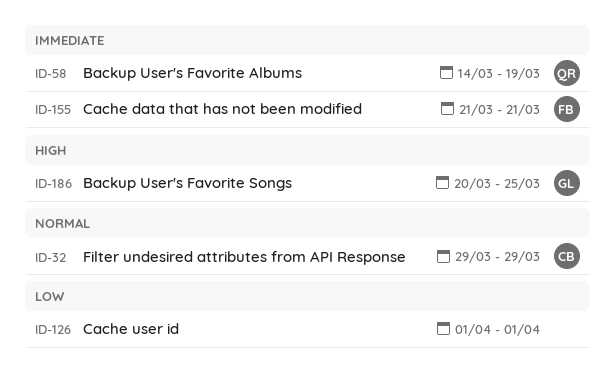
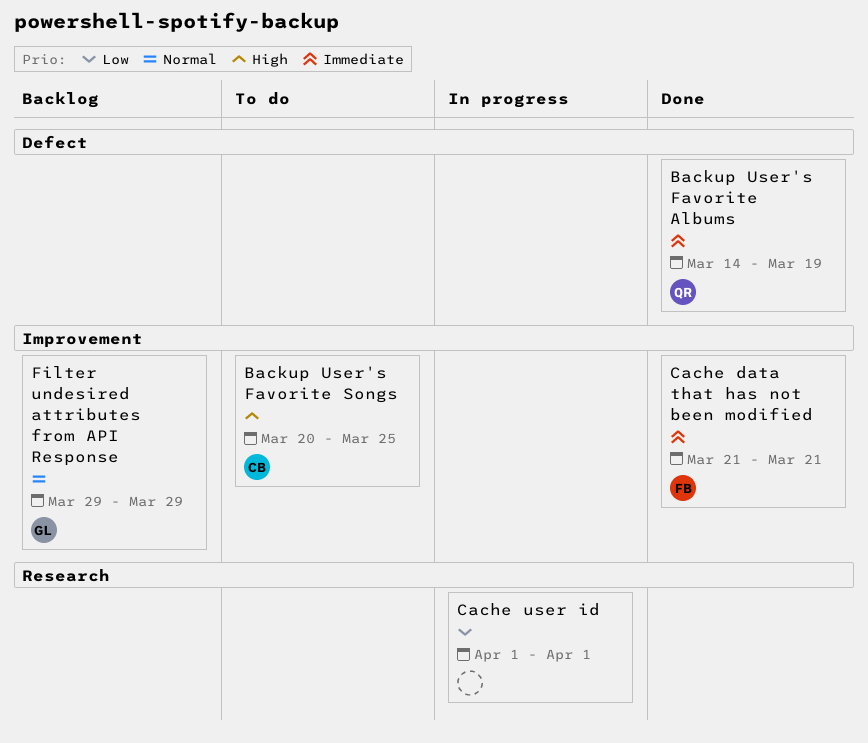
Backup User's Favorite Songs, owner: GL -> CB
Filter undesired attributes from API Response, owner: CB -> GL

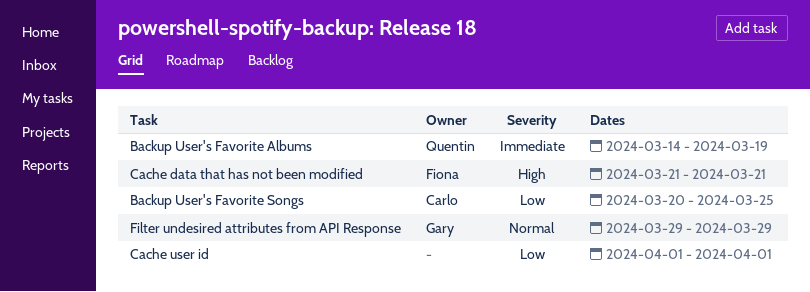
Backup User's Favorite Songs, priority: High -> Low
Cache data that has not been modified, priority: Immediate -> High

